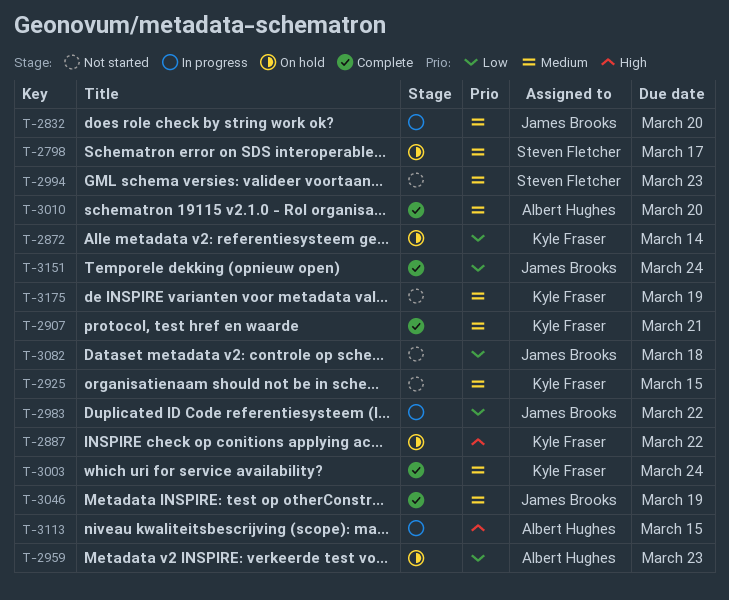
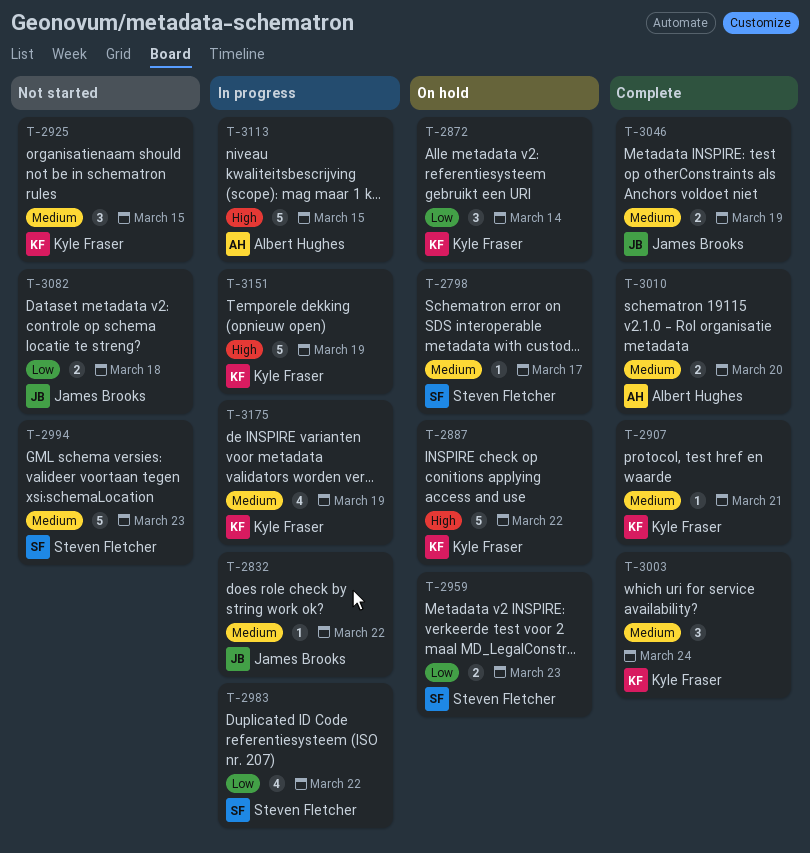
T-2832, due: Mar 20 -> Mar 22
T-2959, owner: Albert Hughes -> Steven Fletcher
T-2983, owner: James Brooks -> Steven Fletcher
T-3151, status: Complete -> In progress
T-3151, owner: James Brooks -> Kyle Fraser
T-3151, priority: Low -> High
T-3151, due: Mar 24 -> Mar 19
T-3175, status: Not started -> In progress

